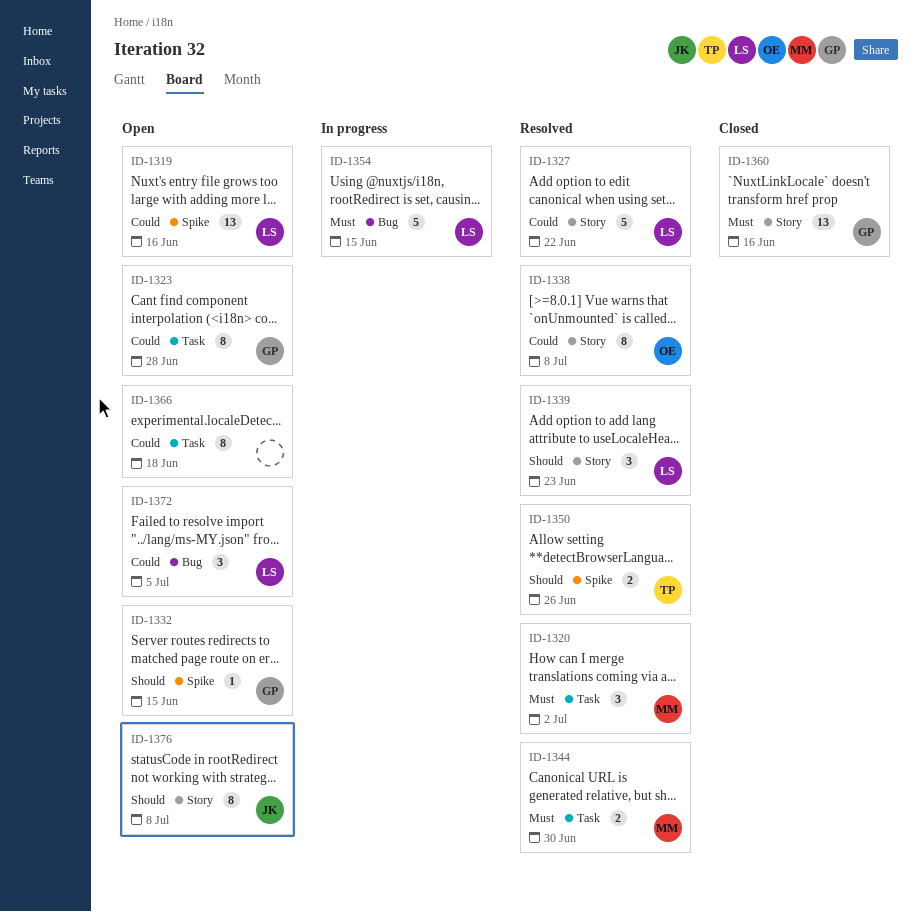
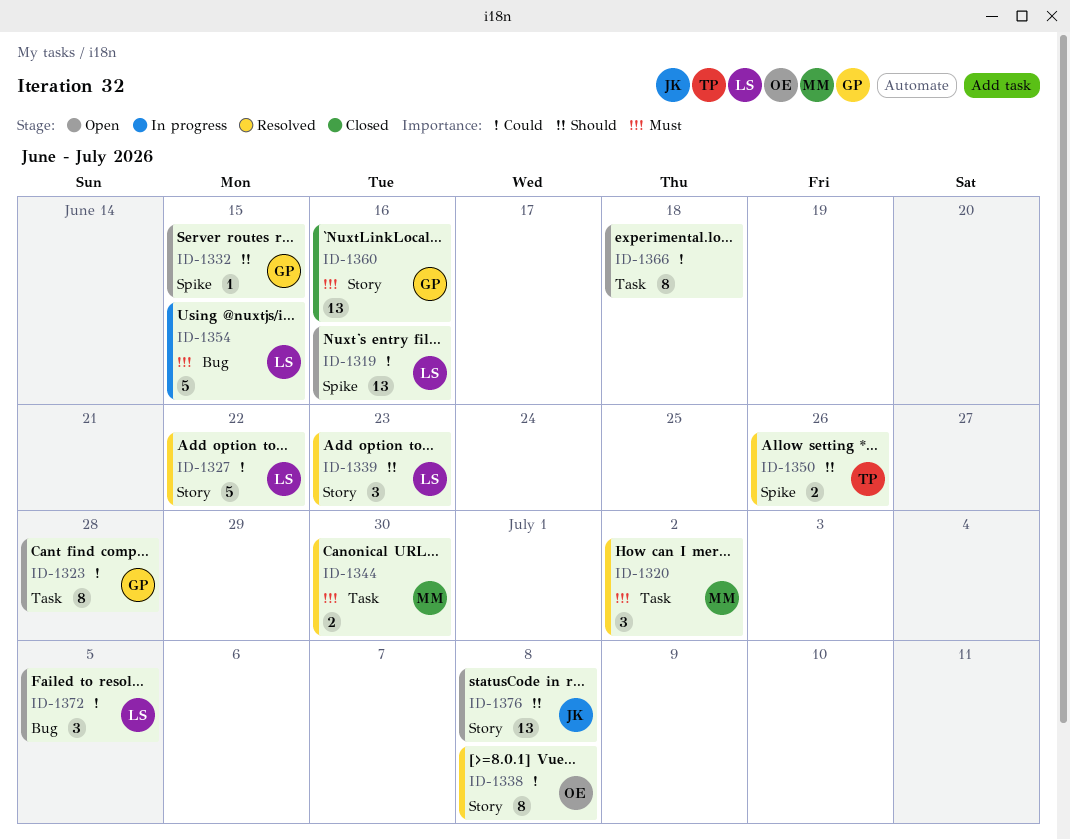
ID-1376, estimate: 8 -> 13

